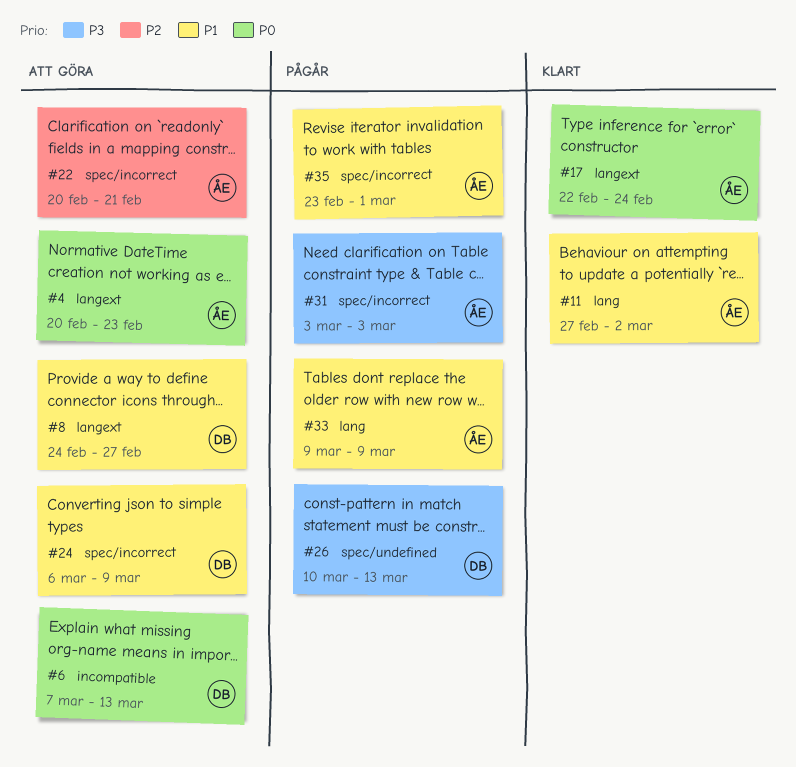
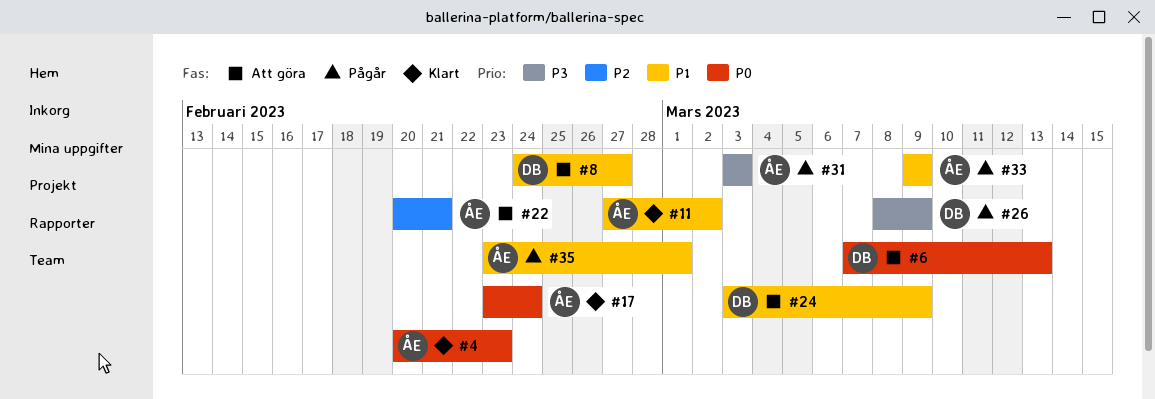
#4, status: Att göra -> Klart
#17, start: Feb 22 -> Feb 23
#24, start: Mar 6 -> Mar 3
#26, start: Mar 10 -> Mar 8
#26, due: Mar 13 -> Mar 9

